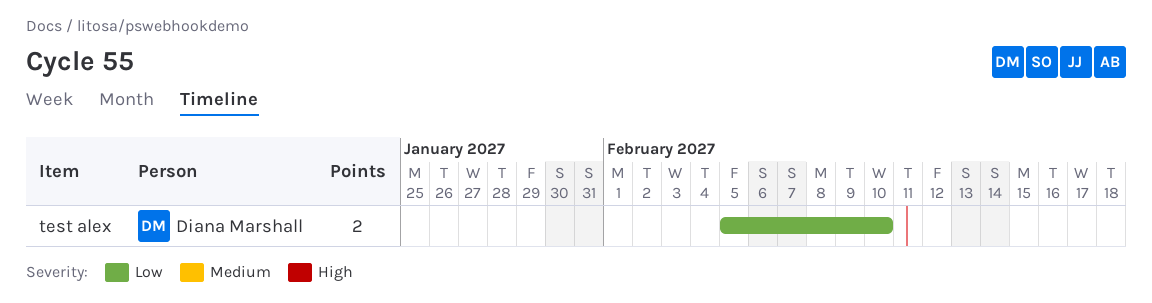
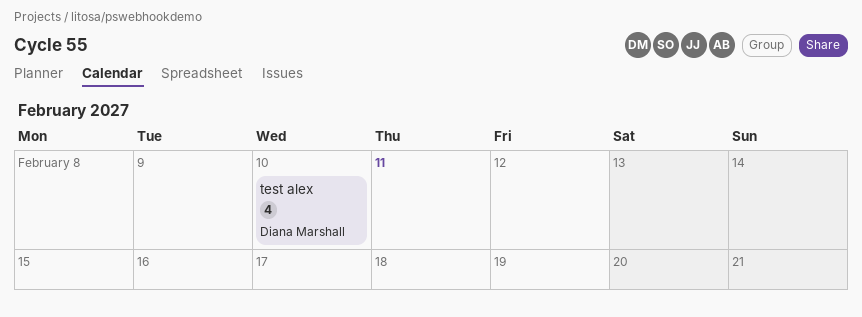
test alex, estimate: 2 -> 4

